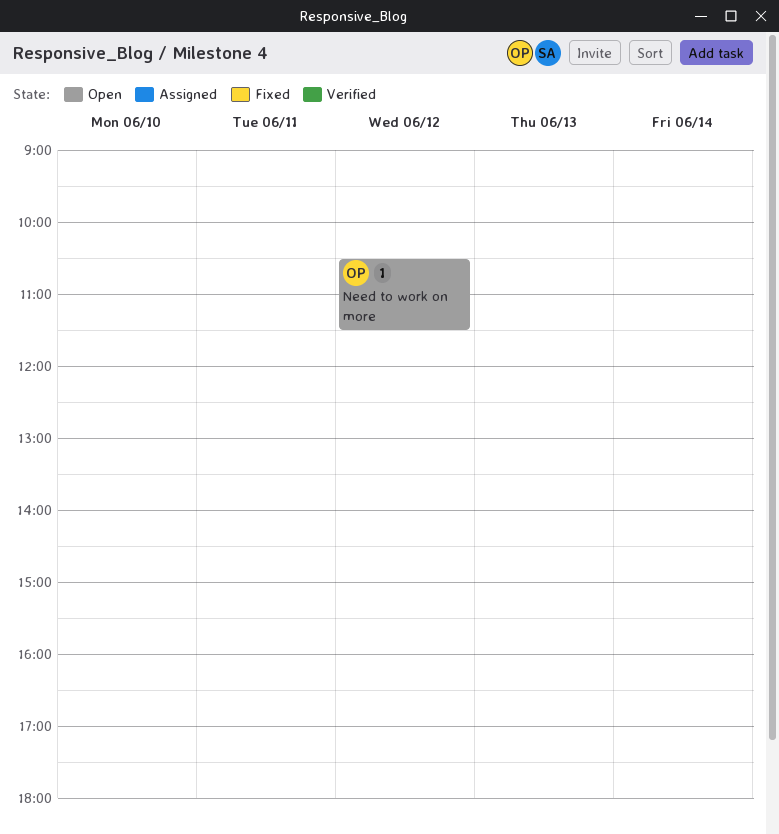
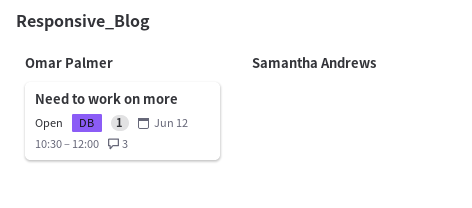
Need to work on more, ends: 11:30 -> 12:00

